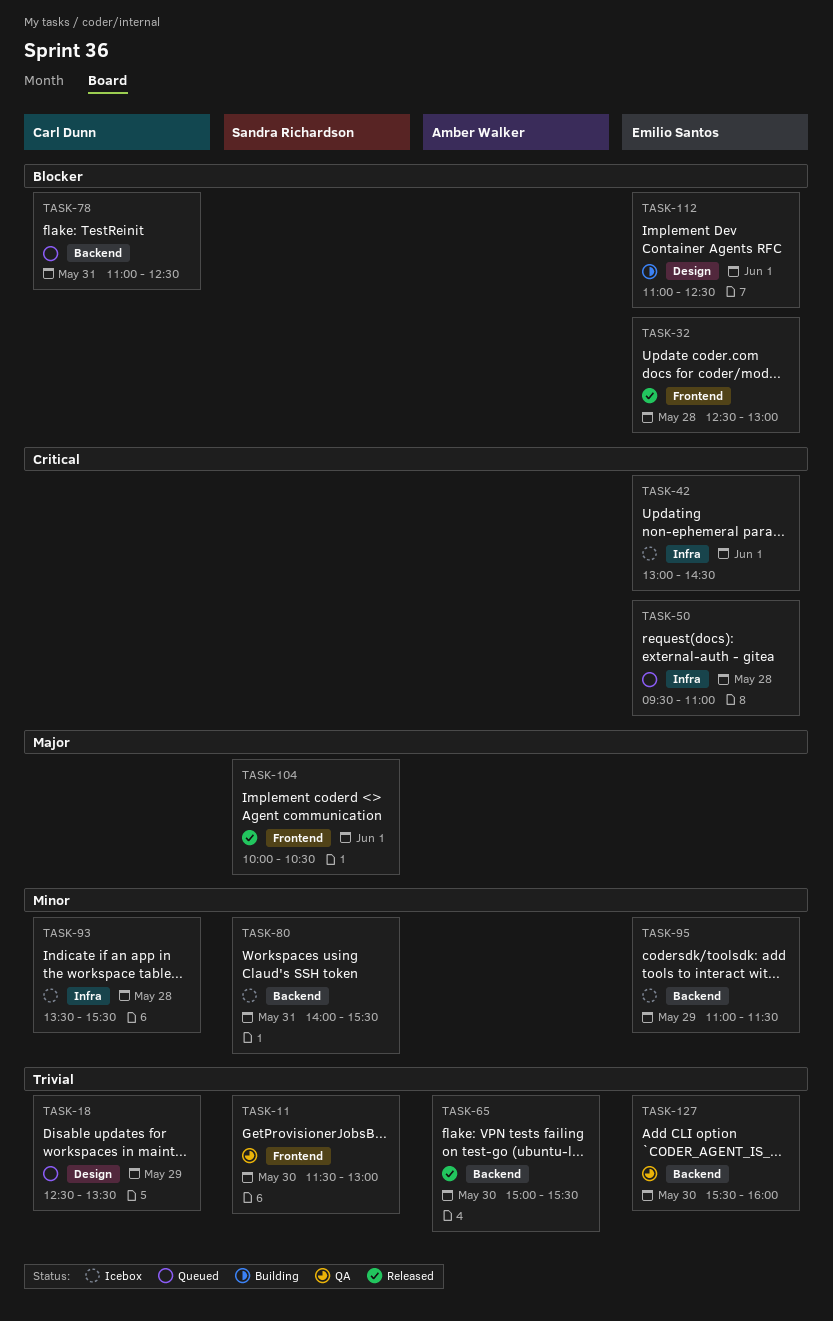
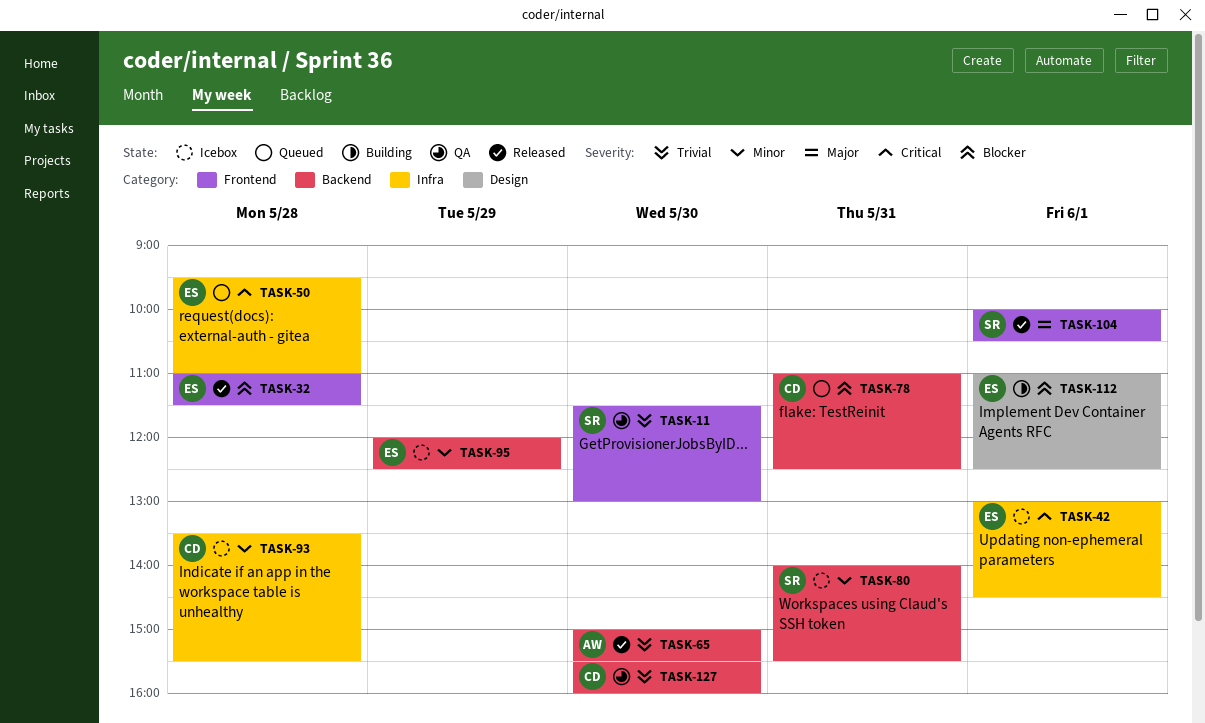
TASK-18: present -> none
TASK-32, begins: 12:30 -> 11:00
TASK-32, ends: 13:00 -> 11:30
TASK-95, begins: 11:00 -> 12:00
TASK-95, ends: 11:30 -> 12:30
TASK-127, owner: Emilio Santos -> Carl Dunn

